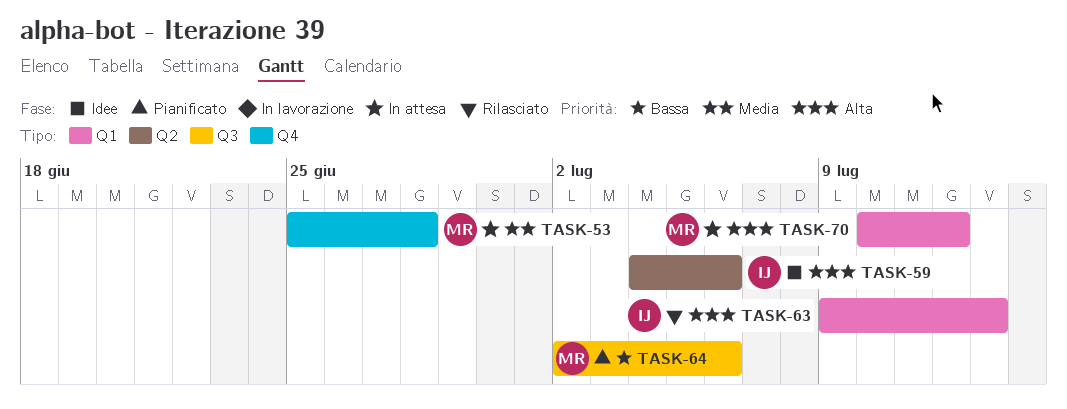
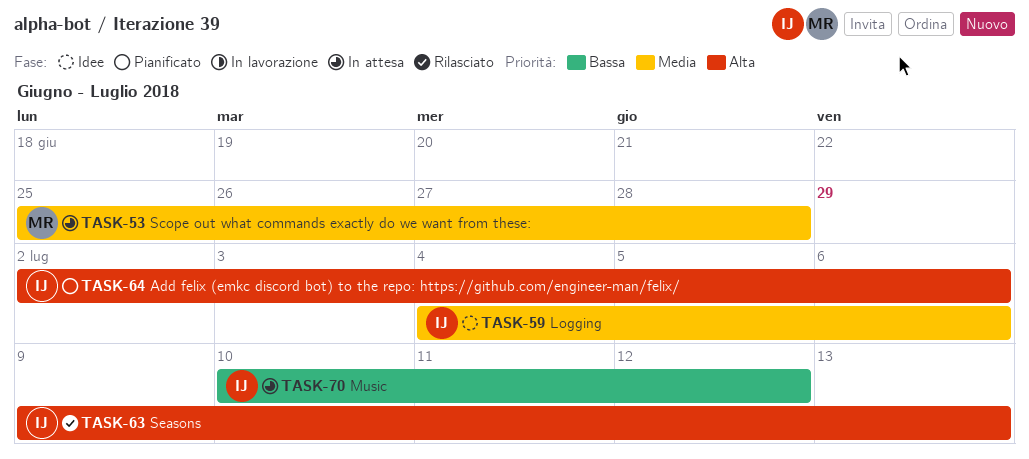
TASK-59, priority: Alta -> Media
TASK-64, owner: MR -> IJ
TASK-64, priority: Bassa -> Alta
TASK-70, owner: MR -> IJ
TASK-70, priority: Alta -> Bassa

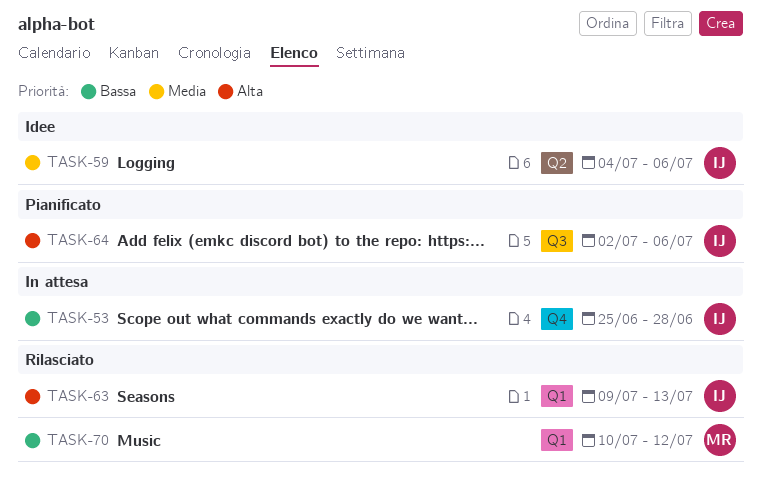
TASK-53, owner: MR -> IJ
TASK-53, priority: Media -> Bassa
TASK-70, status: In attesa -> Rilasciato
TASK-70, owner: IJ -> MR

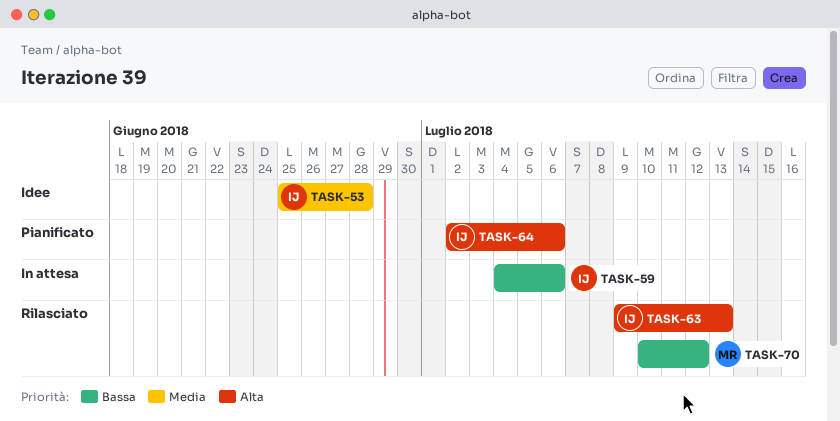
TASK-53, status: In attesa -> Idee
TASK-53, priority: Bassa -> Media
TASK-59, status: Idee -> In attesa
TASK-59, priority: Media -> Bassa

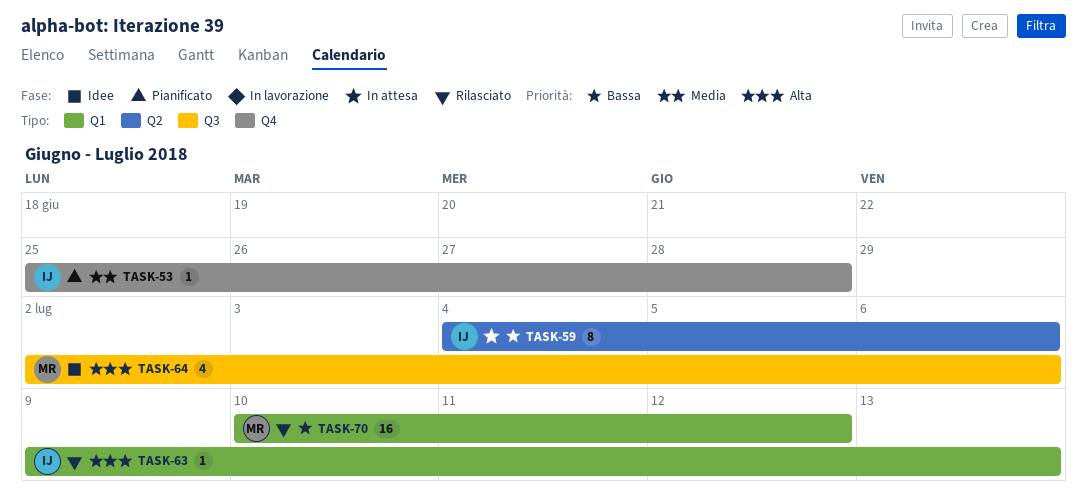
TASK-53, status: Idee -> Pianificato
TASK-64, status: Pianificato -> Idee
TASK-64, owner: IJ -> MR

